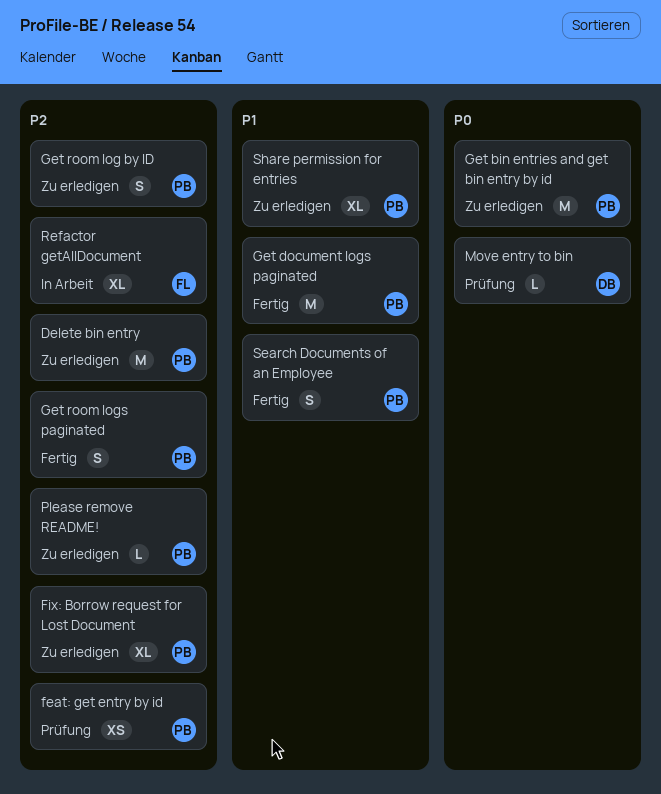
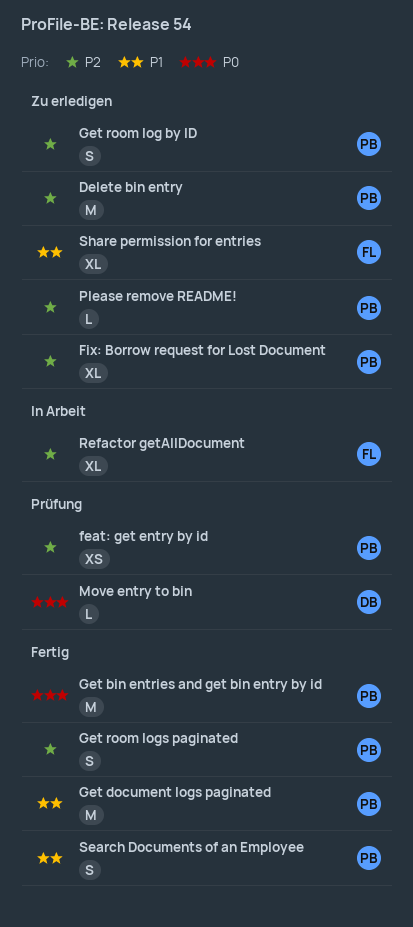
Get bin entries and get bin entry by id, status: Zu erledigen -> Fertig
Share permission for entries, owner: PB -> FL

